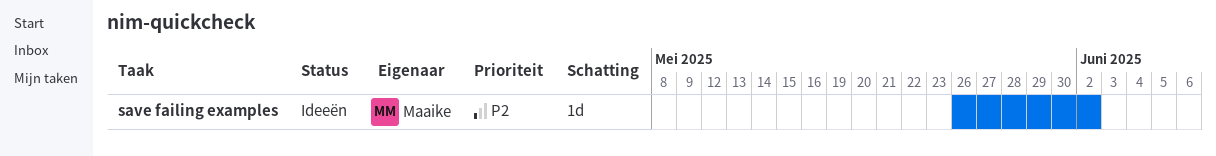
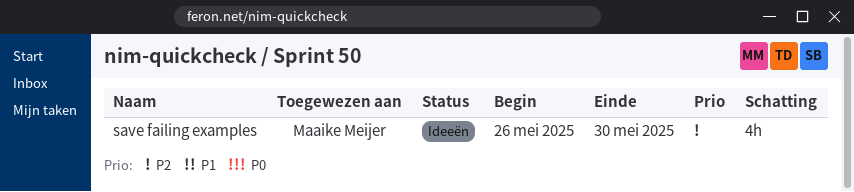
save failing examples, estimate: 1d -> 4h
save failing examples, due: Jun 2 -> May 30

